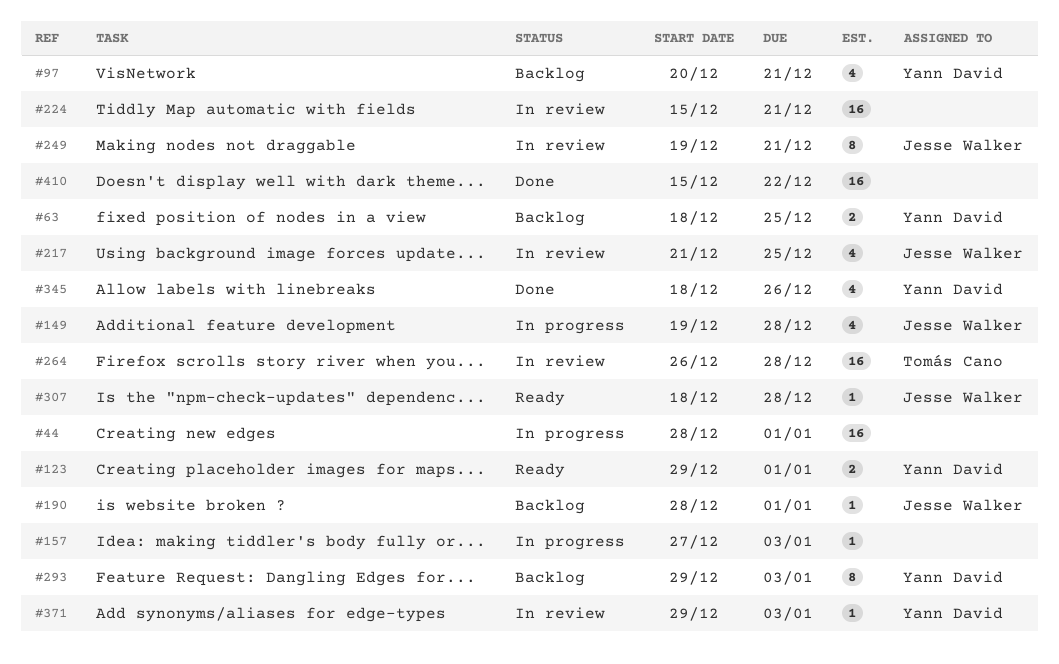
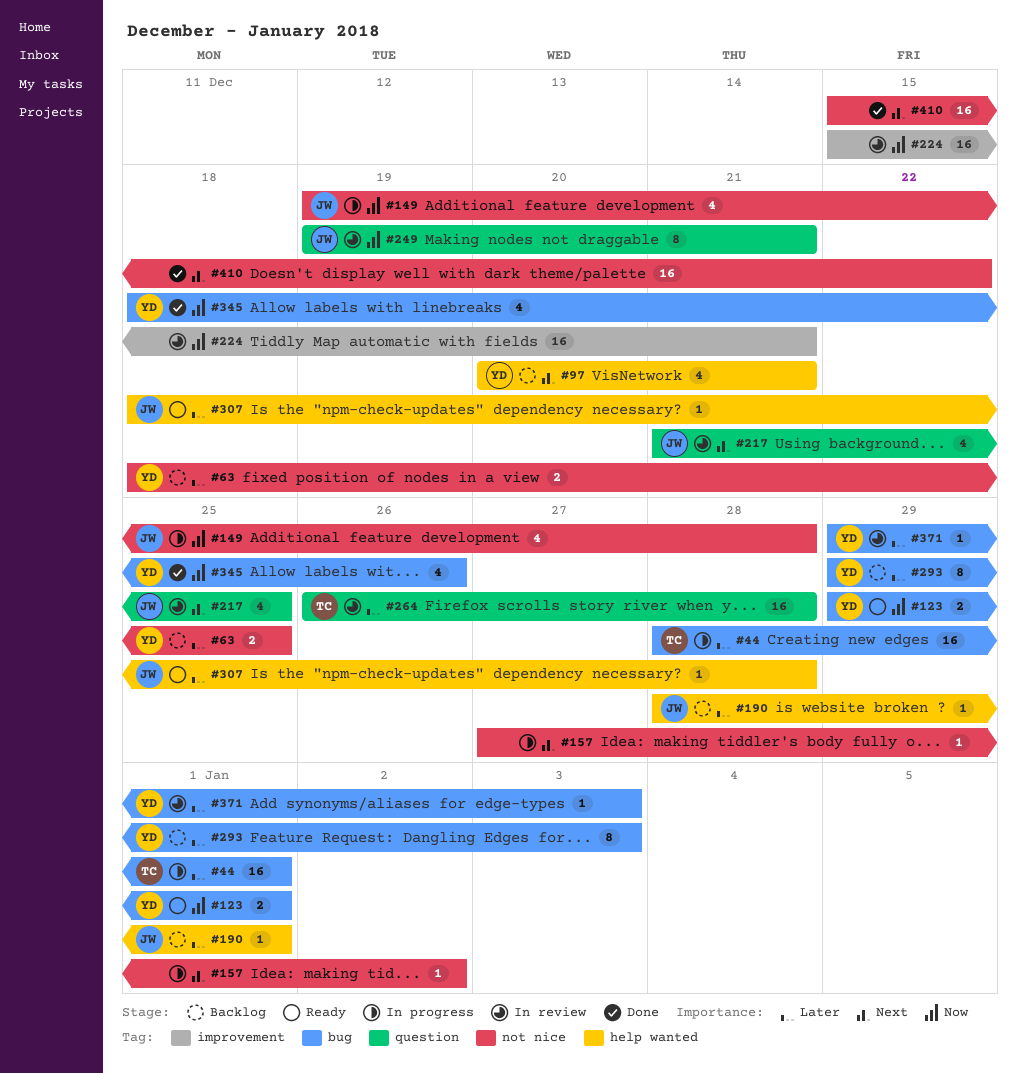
#44, owner: none -> Tomás Cano
#157, due: Jan 3 -> Jan 2

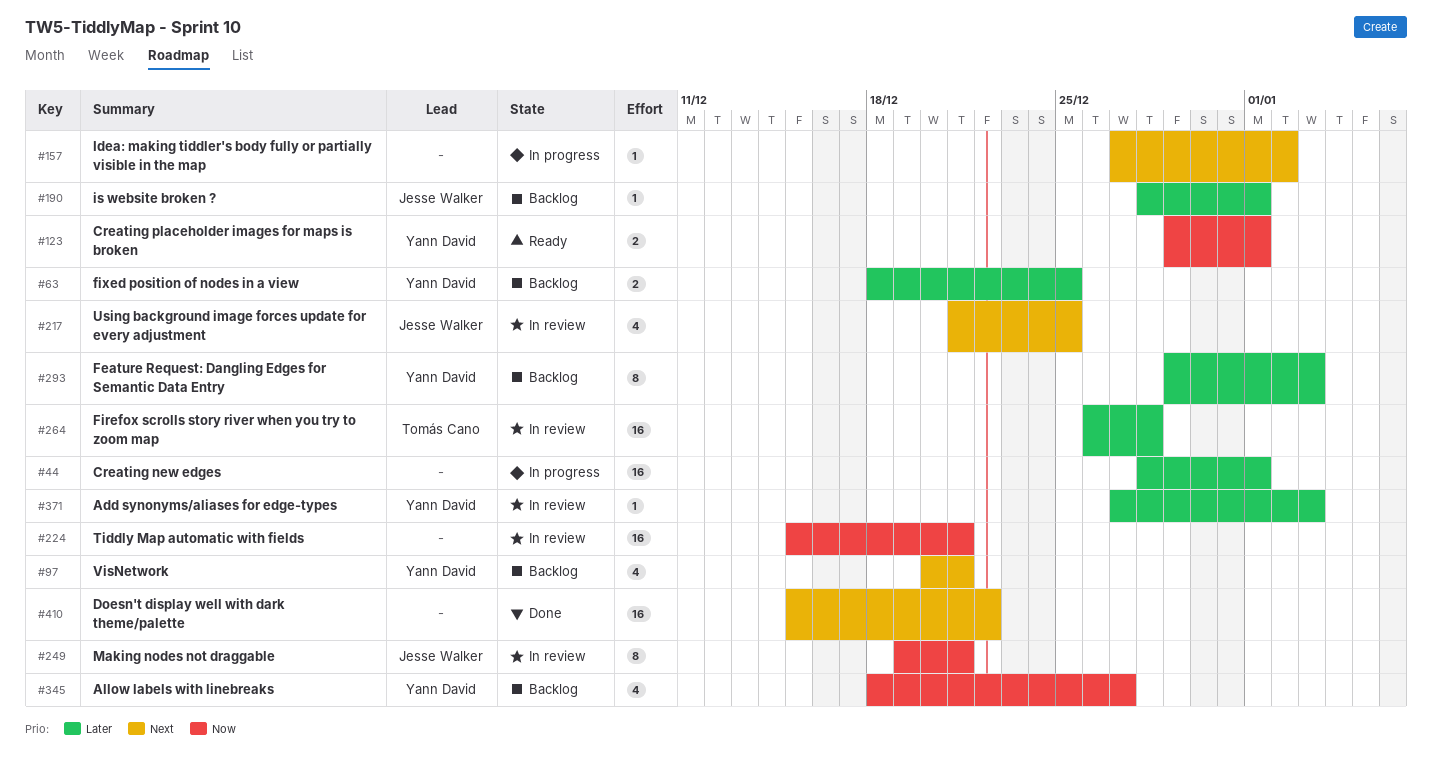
#44, owner: Tomás Cano -> none
#149: present -> none
#307: present -> none
#345, status: Done -> Backlog
#345, due: Dec 26 -> Dec 27
#371, start: Dec 29 -> Dec 27

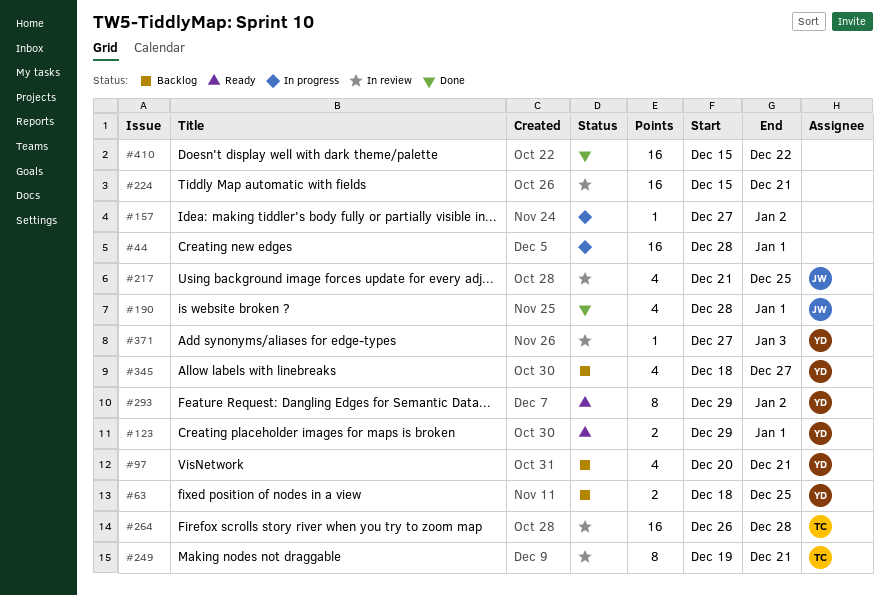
#190, status: Backlog -> Done
#190, estimate: 1 -> 4
#249, owner: Jesse Walker -> Tomás Cano
#293, status: Backlog -> Ready
#293, due: Jan 3 -> Jan 2

